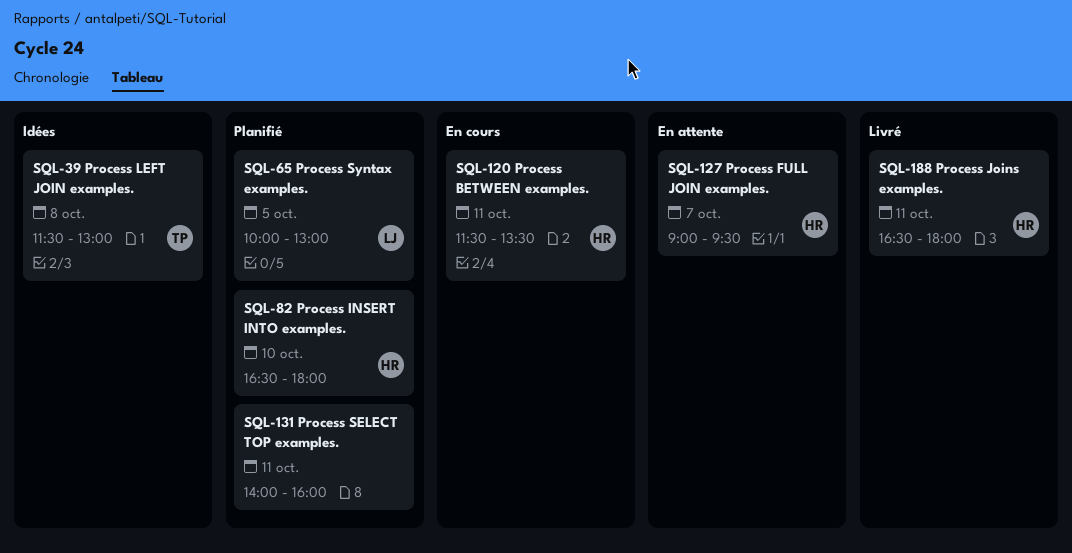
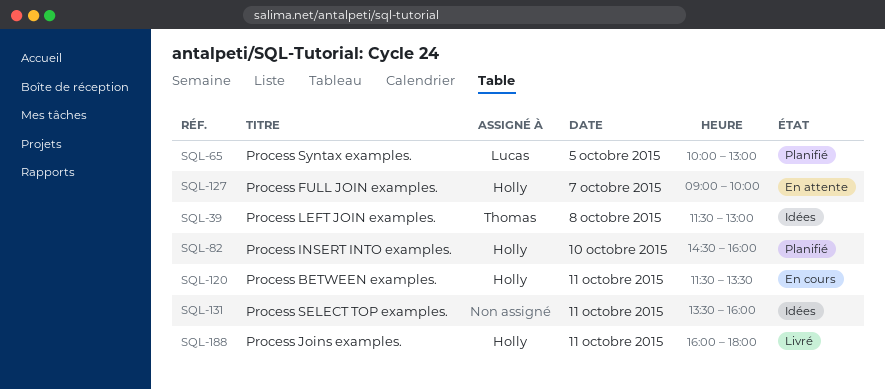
SQL-82, begins: 16:30 -> 14:30
SQL-82, ends: 18:00 -> 16:00
SQL-127, ends: 09:30 -> 10:00
SQL-131, status: Planifié -> Idées
SQL-131, begins: 14:00 -> 13:30
SQL-188, begins: 16:30 -> 16:00

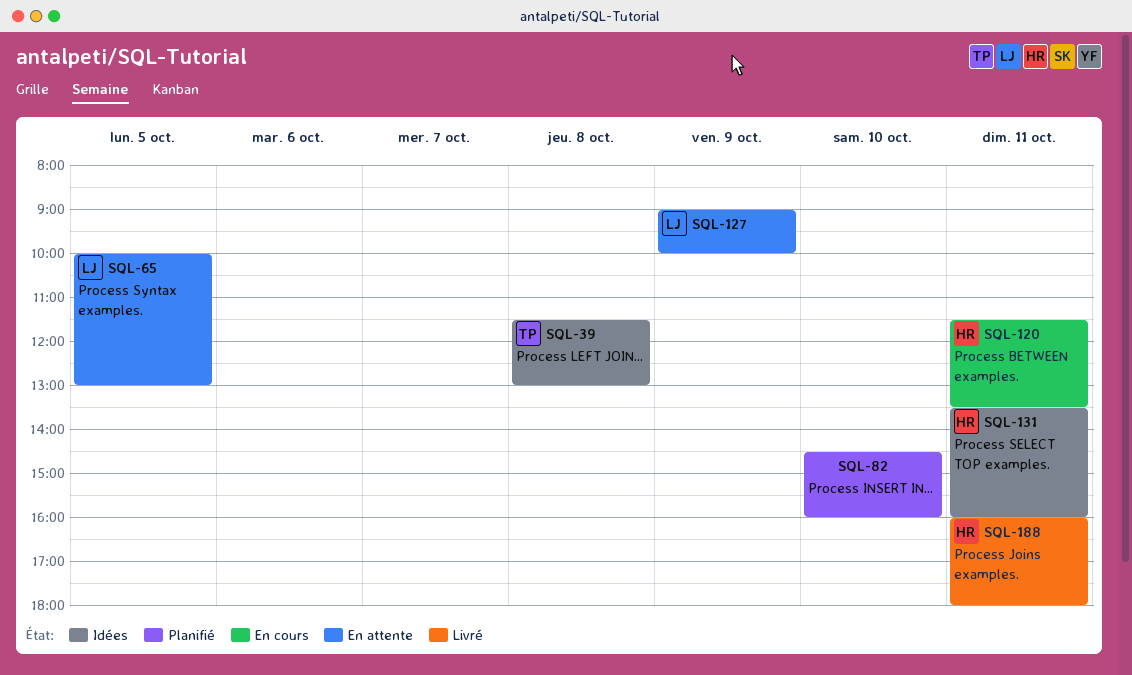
SQL-65, status: Planifié -> En attente
SQL-82, owner: Holly -> none
SQL-127, owner: Holly -> Lucas
SQL-127, day: Oct 7 -> Oct 9
SQL-131, owner: none -> Holly

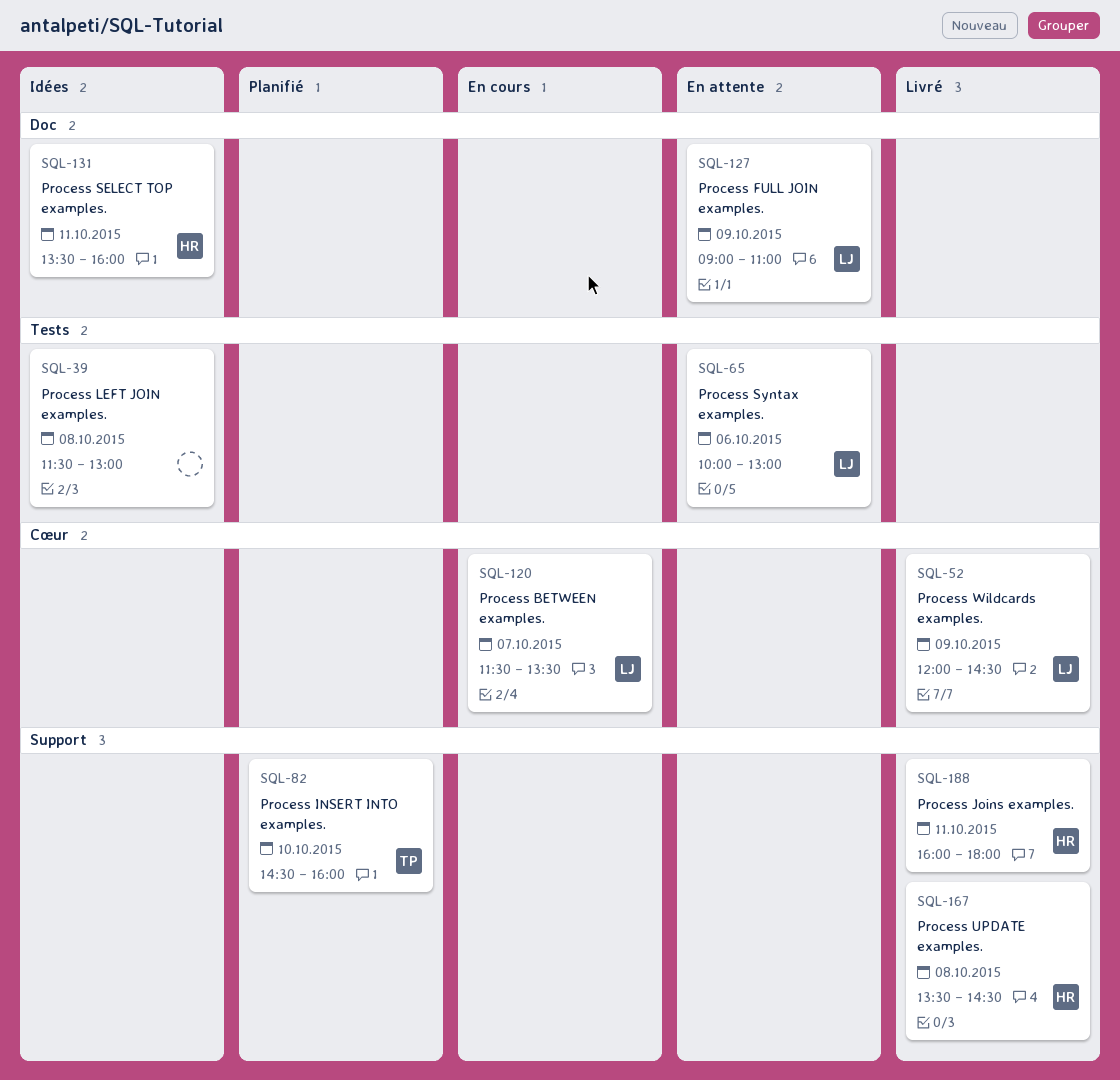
SQL-39, owner: TP -> none
SQL-52: none -> present
SQL-65, day: Oct 5 -> Oct 6
SQL-82, owner: none -> TP
SQL-120, owner: HR -> LJ
SQL-120, day: Oct 11 -> Oct 7
SQL-127, ends: 10:00 -> 11:00
SQL-167: none -> present

